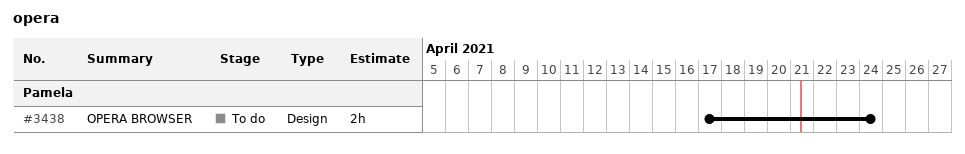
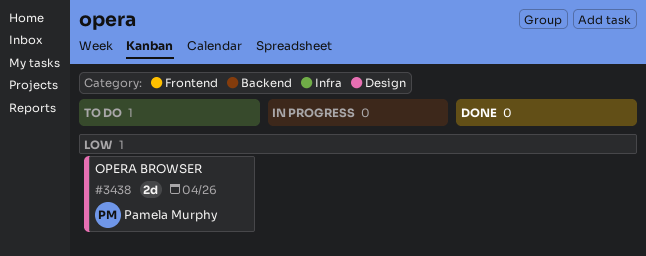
#3438, estimate: 2h -> 2d
#3438, due: Apr 24 -> Apr 26

